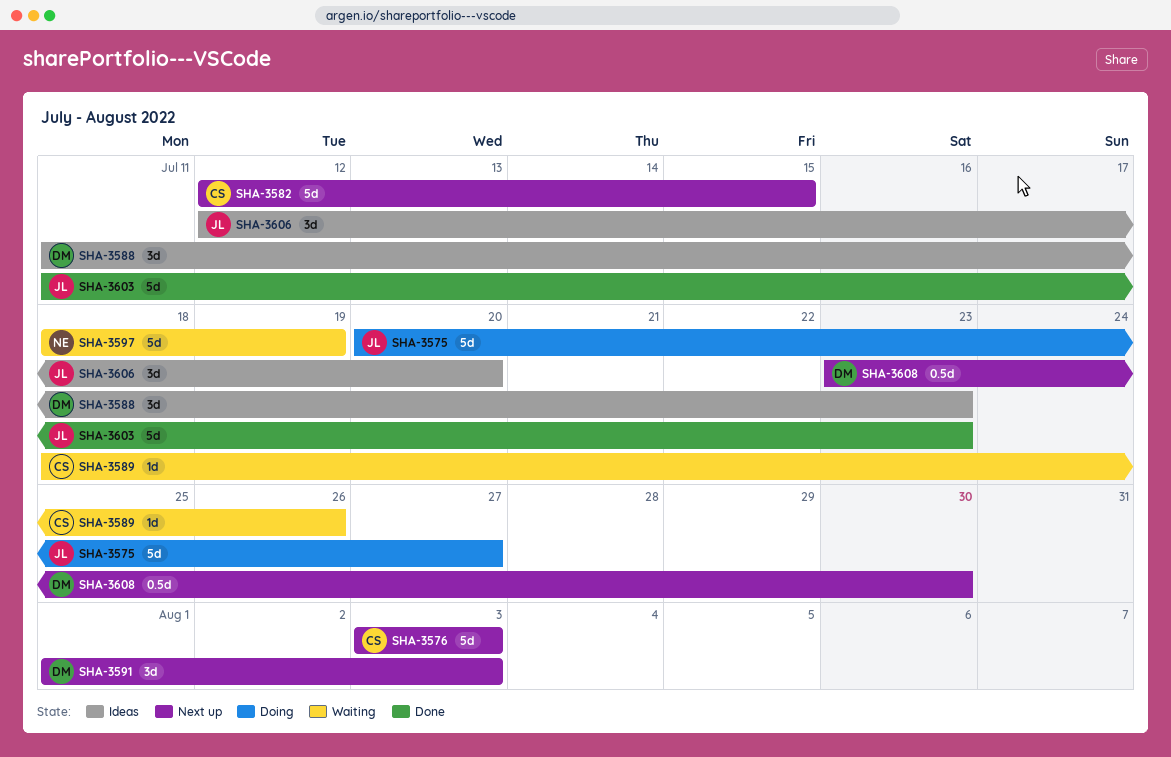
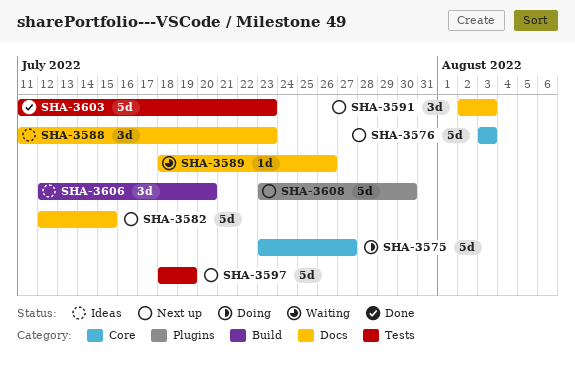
SHA-3575, start: Jul 20 -> Jul 23
SHA-3591, start: Aug 1 -> Aug 2
SHA-3597, status: Waiting -> Next up
SHA-3608, estimate: 0.5d -> 5d

